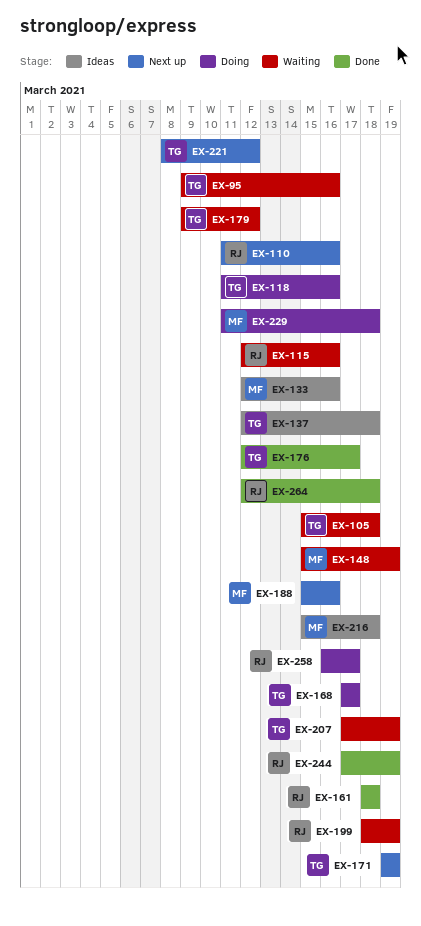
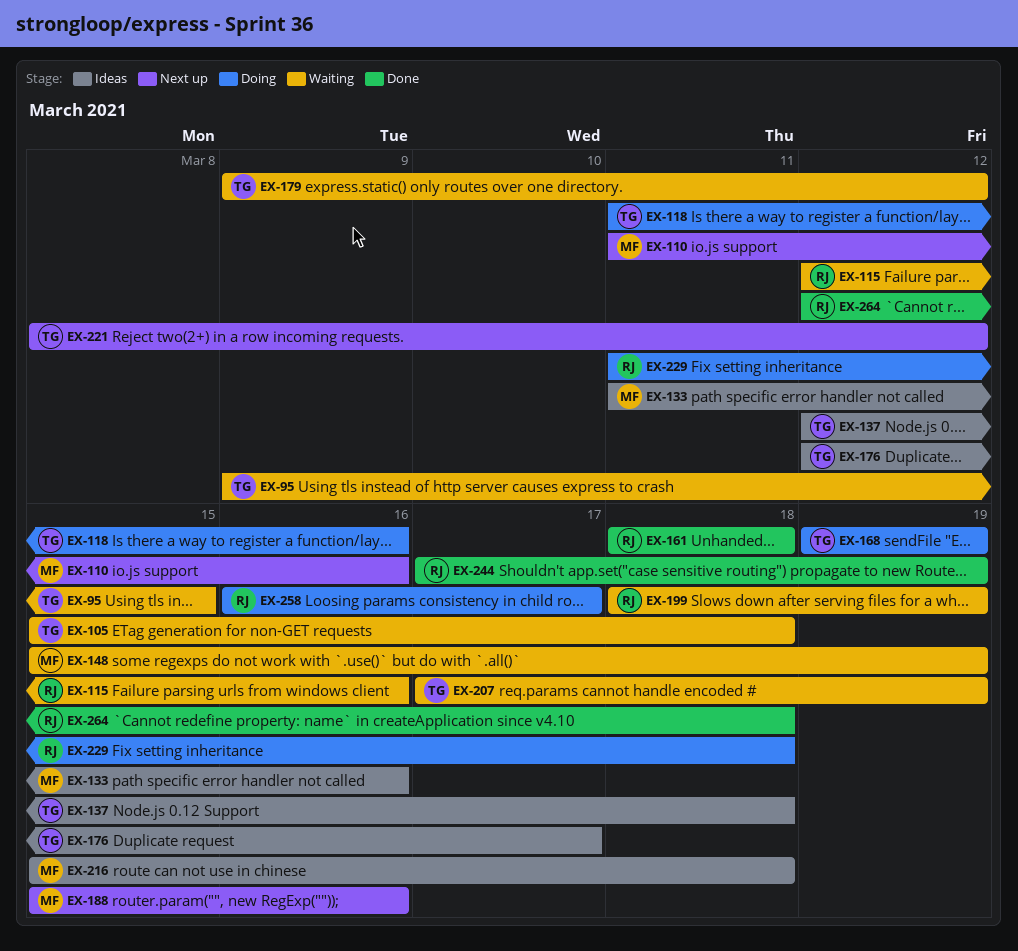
EX-95, due: Mar 16 -> Mar 15
EX-110, owner: RJ -> MF
EX-133, start: Mar 12 -> Mar 11
EX-168, start: Mar 17 -> Mar 19
EX-168, due: Mar 17 -> Mar 19
EX-171: present -> none
EX-176, status: Done -> Ideas
EX-229, owner: MF -> RJ

